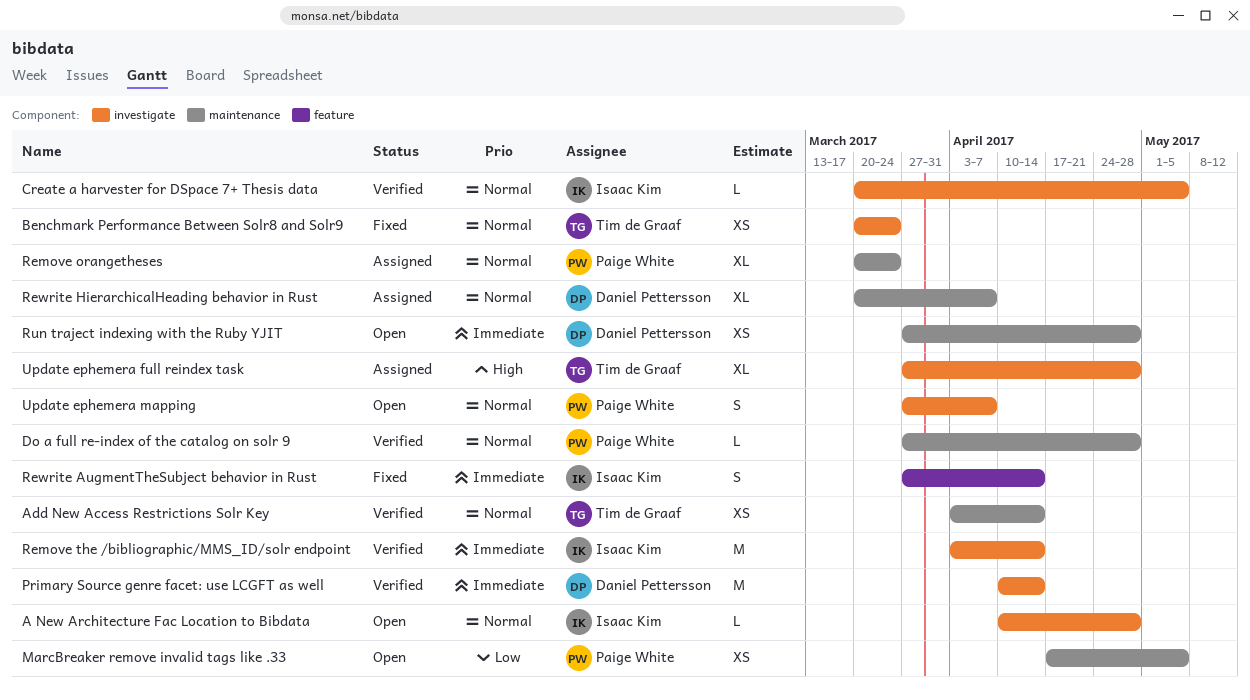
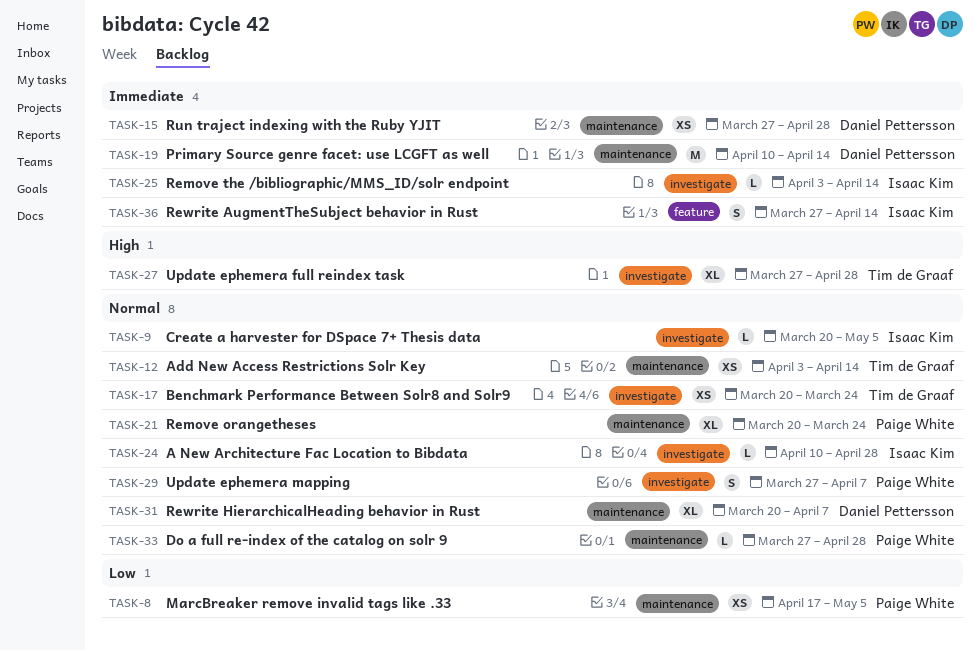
Primary Source genre facet: use LCGFT as well, label: investigate -> maintenance
Remove the /bibliographic/MMS_ID/solr endpoint, estimate: M -> L

